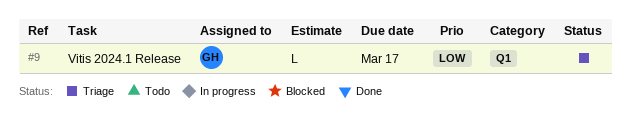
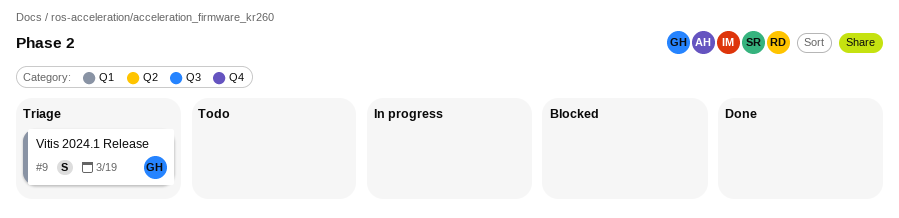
#9, estimate: L -> S
#9, due: Mar 17 -> Mar 19

